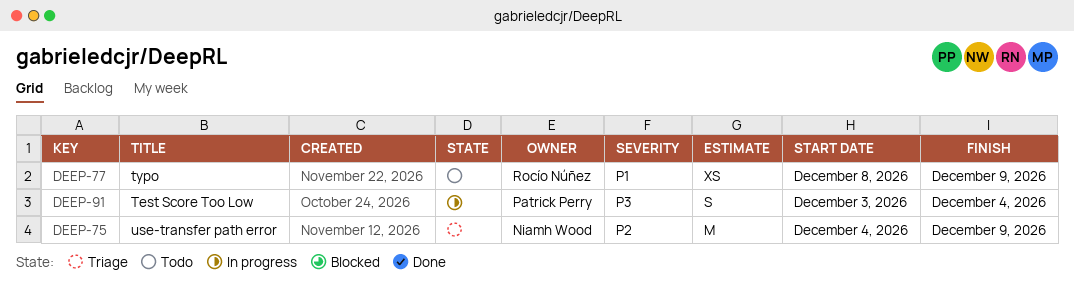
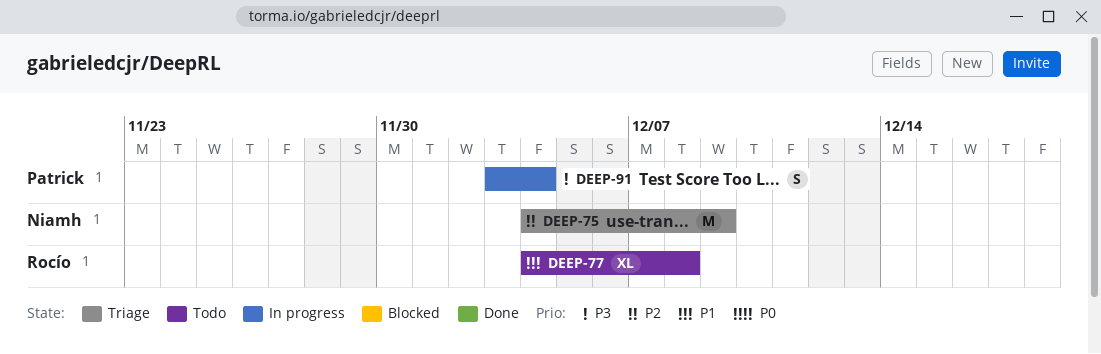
DEEP-77, estimate: XS -> XL
DEEP-77, start: Dec 8 -> Dec 4
DEEP-77, due: Dec 9 -> Dec 8

